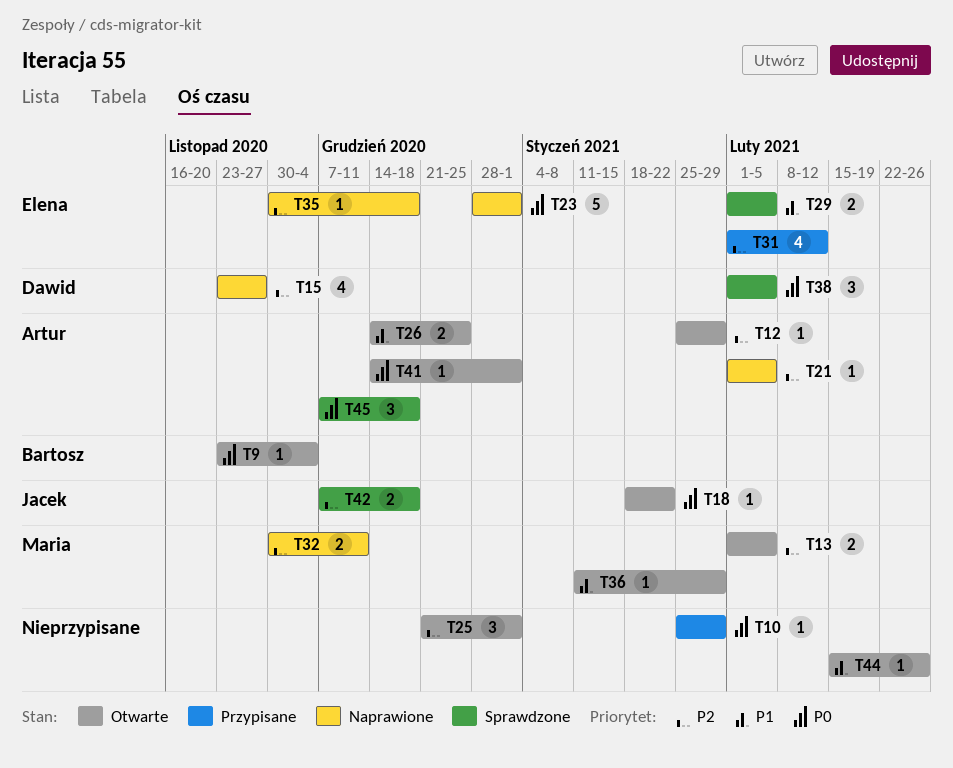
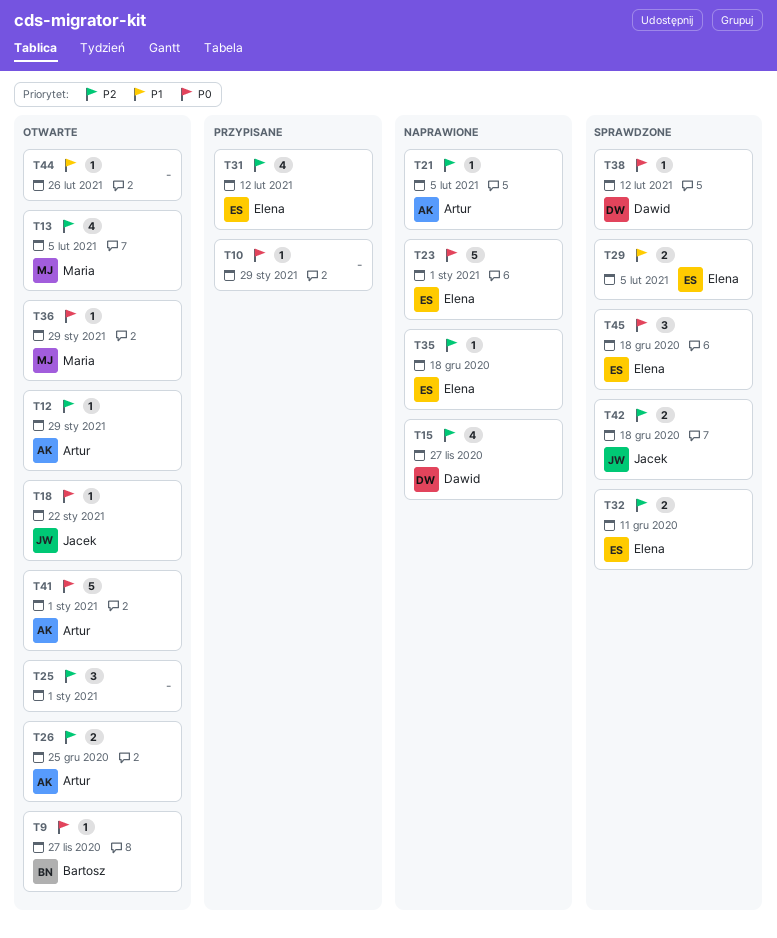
T9, due: Dec 4 -> Nov 27
T13, estimate: 2 -> 4
T26, priority: P1 -> P2
T32, status: Naprawione -> Sprawdzone
T32, owner: Maria -> Elena
T36, priority: P1 -> P0
T38, estimate: 3 -> 1
T38, due: Feb 5 -> Feb 12
T41, estimate: 1 -> 5
T45, owner: Artur -> Elena

